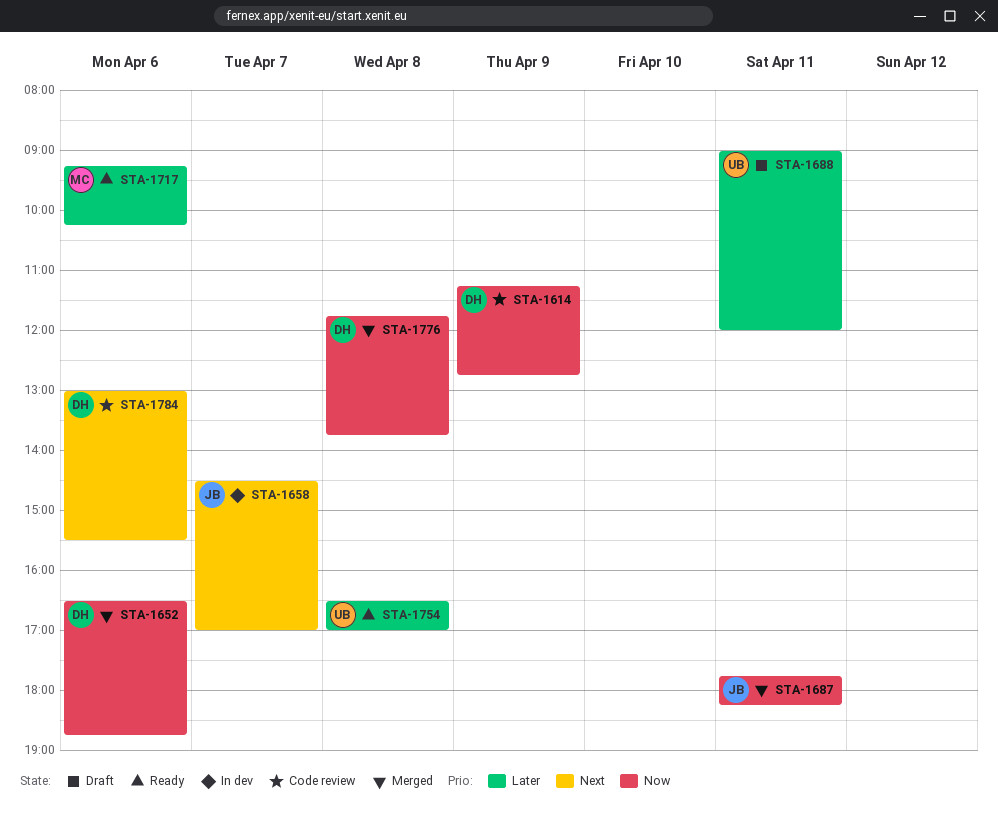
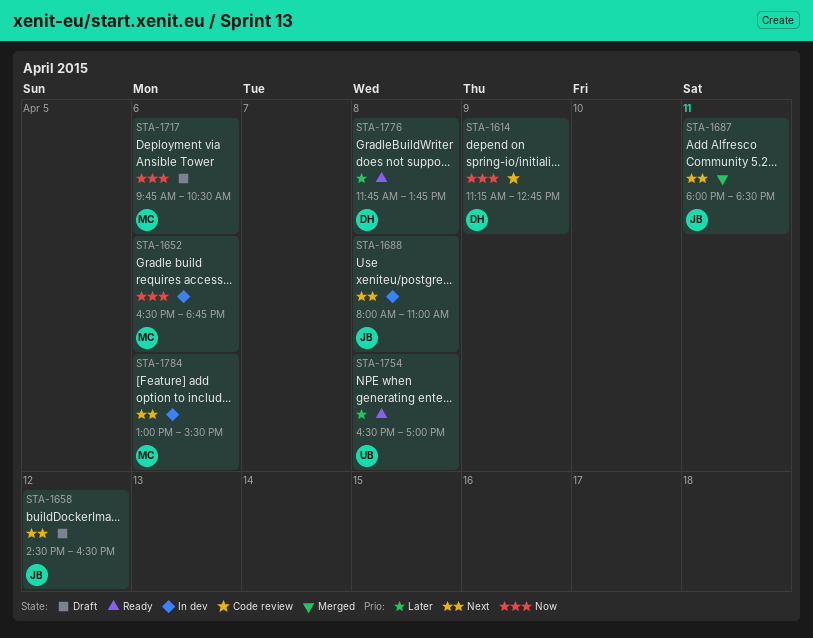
STA-1652, status: Merged -> In dev
STA-1652, owner: DH -> MC
STA-1658, status: In dev -> Draft
STA-1658, day: Apr 7 -> Apr 12
STA-1658, ends: 17:00 -> 16:30
STA-1687, priority: Now -> Next
STA-1687, begins: 17:45 -> 18:00
STA-1687, ends: 18:15 -> 18:30
STA-1688, status: Draft -> In dev
STA-1688, owner: UB -> JB
STA-1688, priority: Later -> Next
STA-1688, day: Apr 11 -> Apr 8
STA-1688, begins: 09:00 -> 08:00
STA-1688, ends: 12:00 -> 11:00
STA-1717, status: Ready -> Draft
STA-1717, priority: Later -> Now
STA-1717, begins: 09:15 -> 09:45
STA-1717, ends: 10:15 -> 10:30
STA-1776, status: Merged -> Ready
STA-1776, priority: Now -> Later
STA-1784, status: Code review -> In dev
STA-1784, owner: DH -> MC

